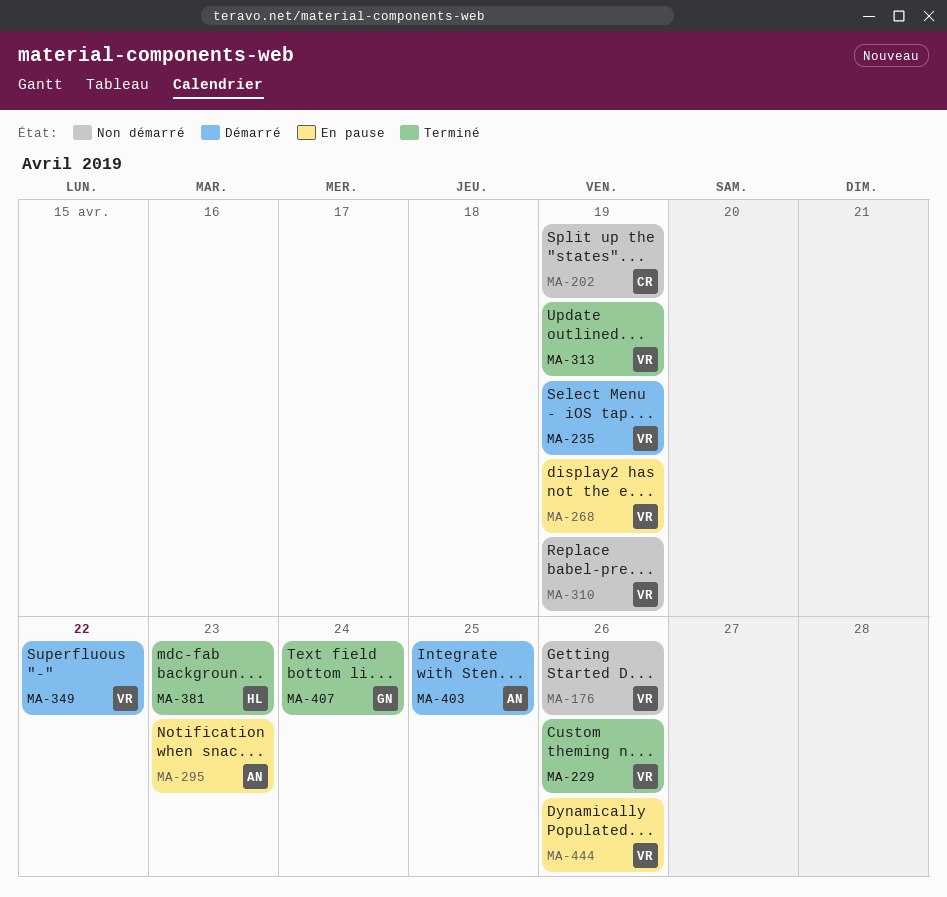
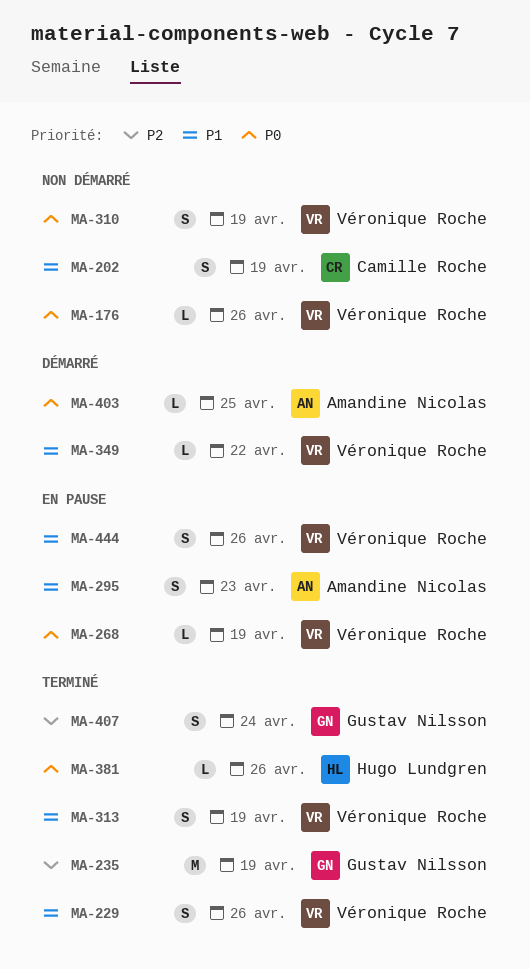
MA-235, status: Démarré -> Terminé
MA-235, owner: Véronique Roche -> Gustav Nilsson
MA-381, due: Apr 23 -> Apr 26

